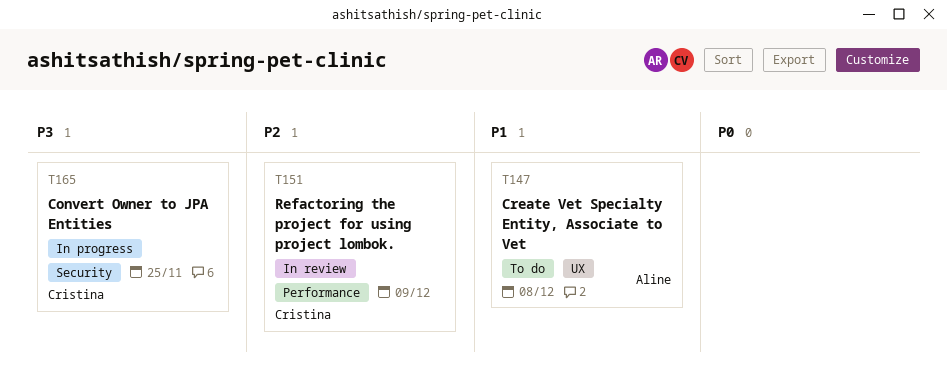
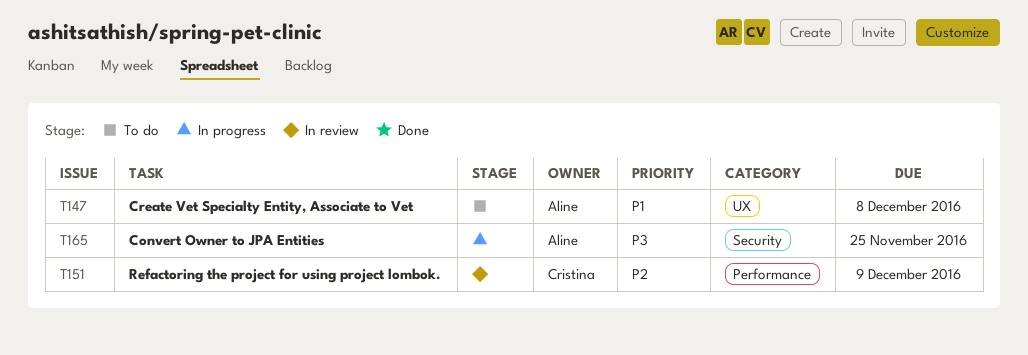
T165, owner: Cristina -> Aline

